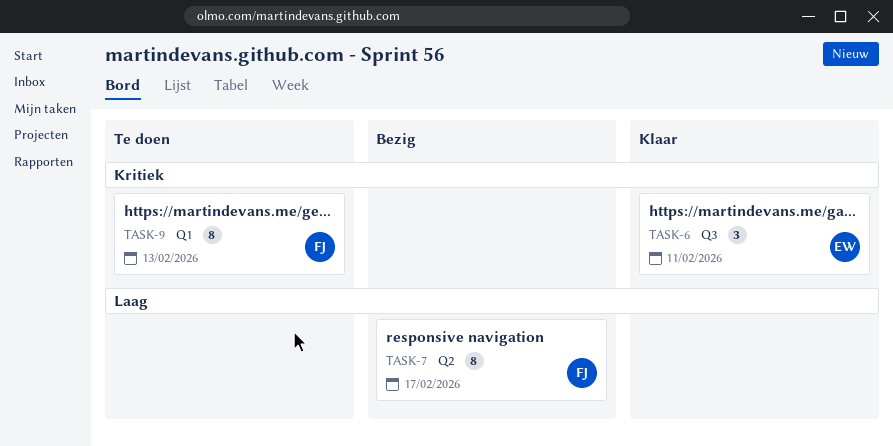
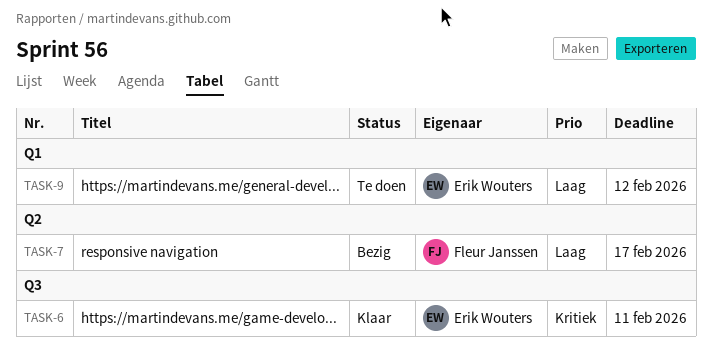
TASK-9, owner: Fleur Janssen -> Erik Wouters
TASK-9, priority: Kritiek -> Laag
TASK-9, due: Feb 13 -> Feb 12

